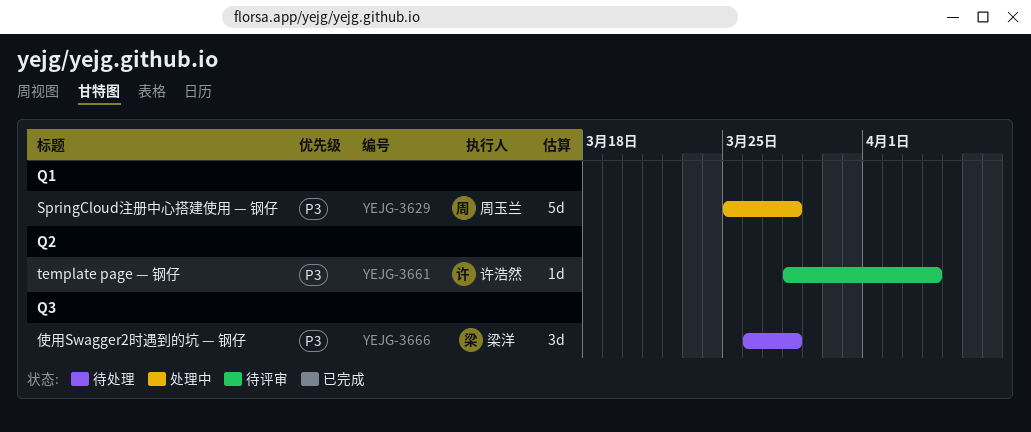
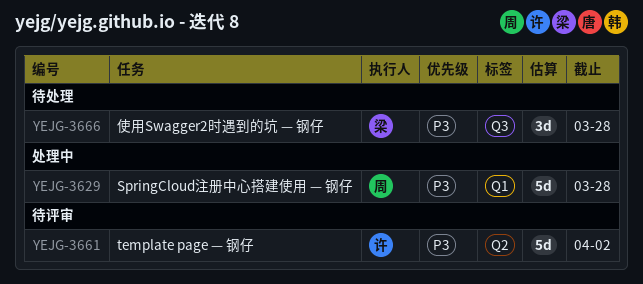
YEJG-3661, estimate: 1d -> 5d
YEJG-3661, due: Apr 4 -> Apr 2

